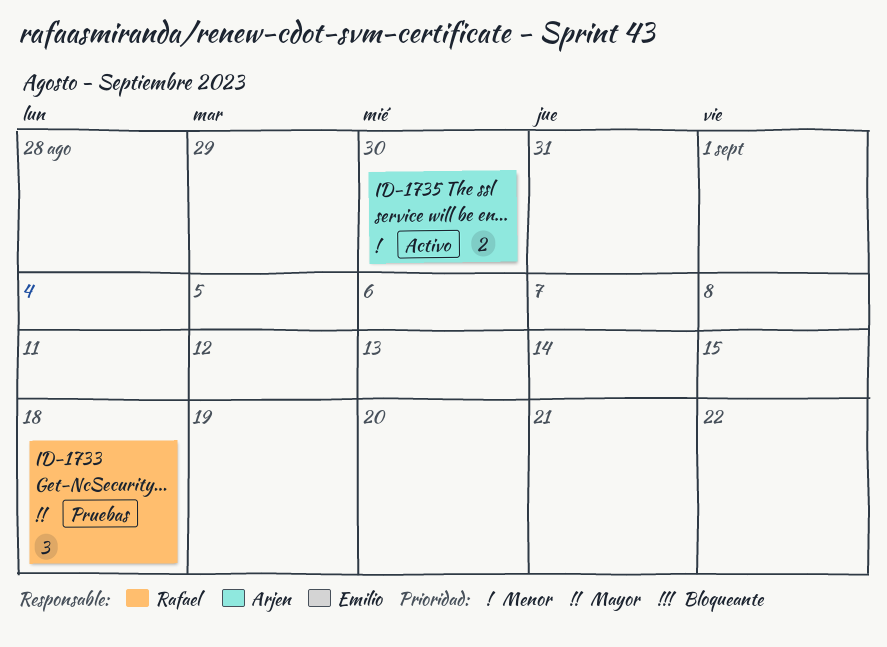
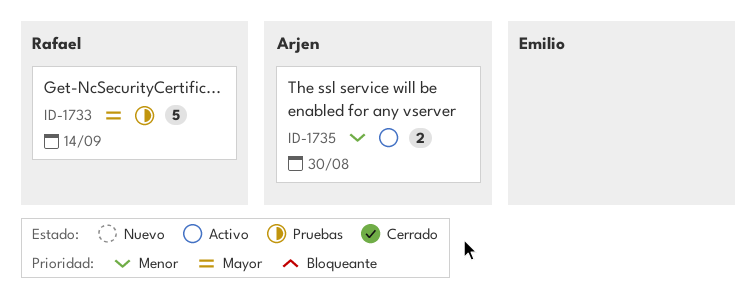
ID-1733, estimate: 3 -> 5
ID-1733, due: Sep 18 -> Sep 14

